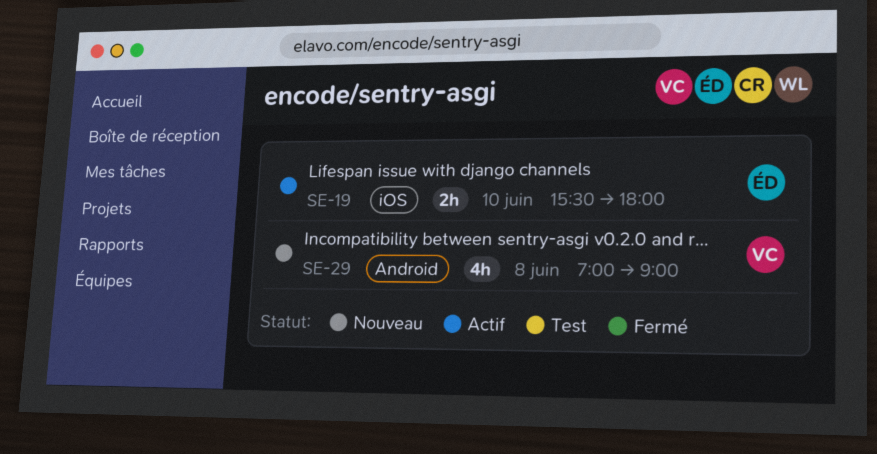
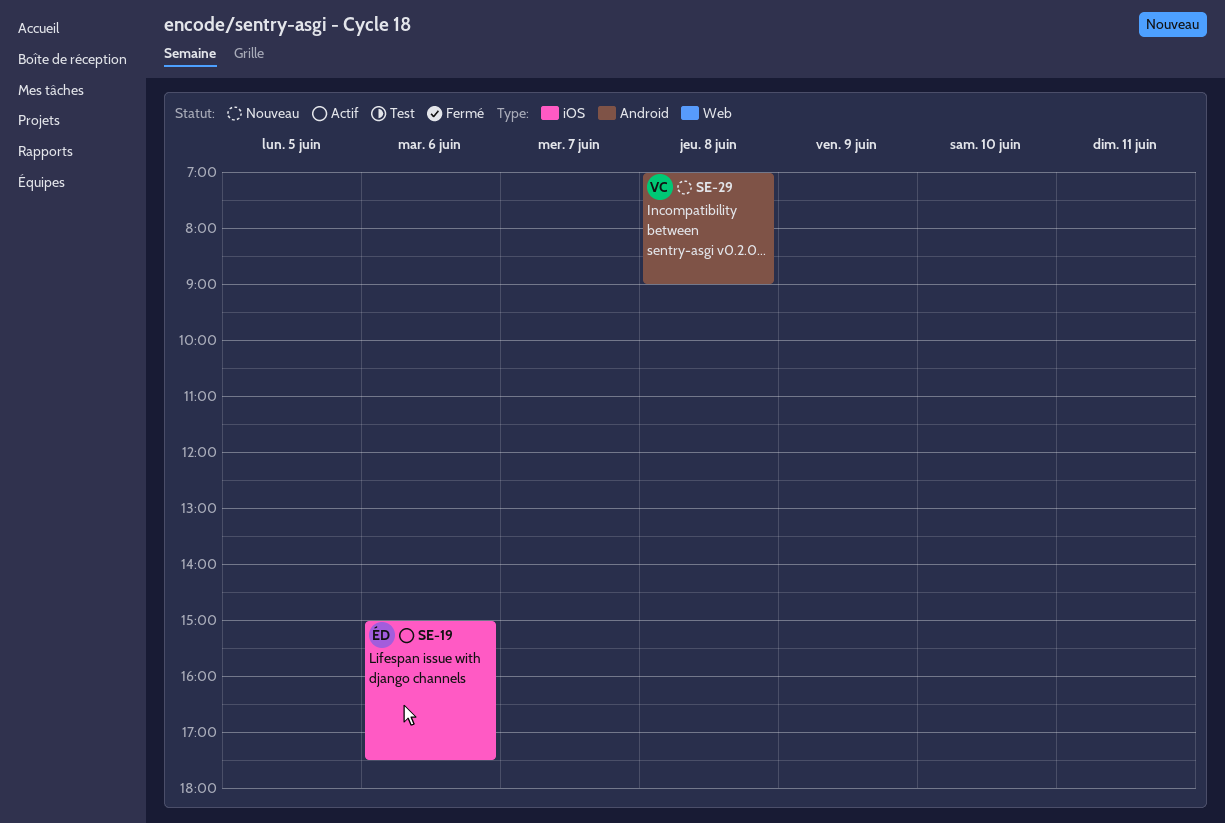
SE-19, day: Jun 10 -> Jun 6
SE-19, begins: 15:30 -> 15:00
SE-19, ends: 18:00 -> 17:30

